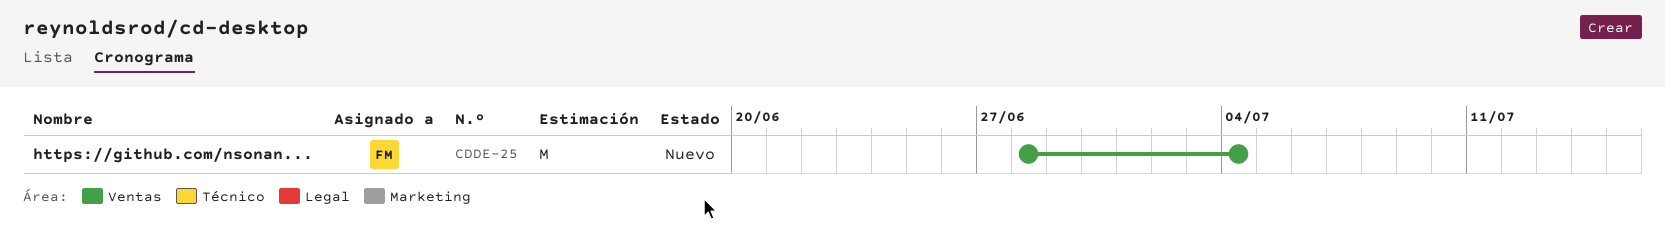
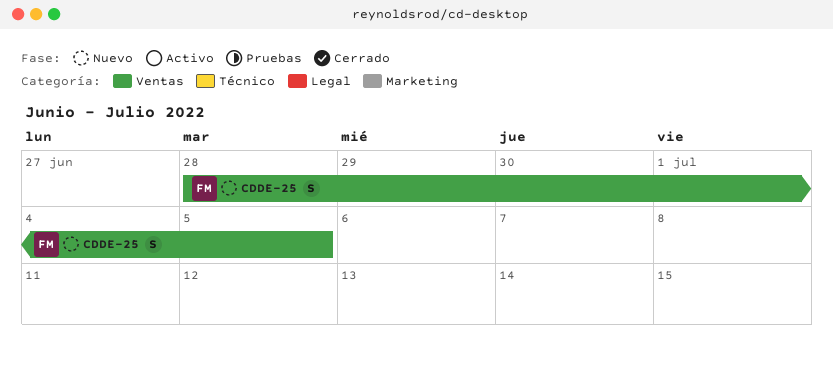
CDDE-25, estimate: M -> S
CDDE-25, due: Jul 4 -> Jul 5

